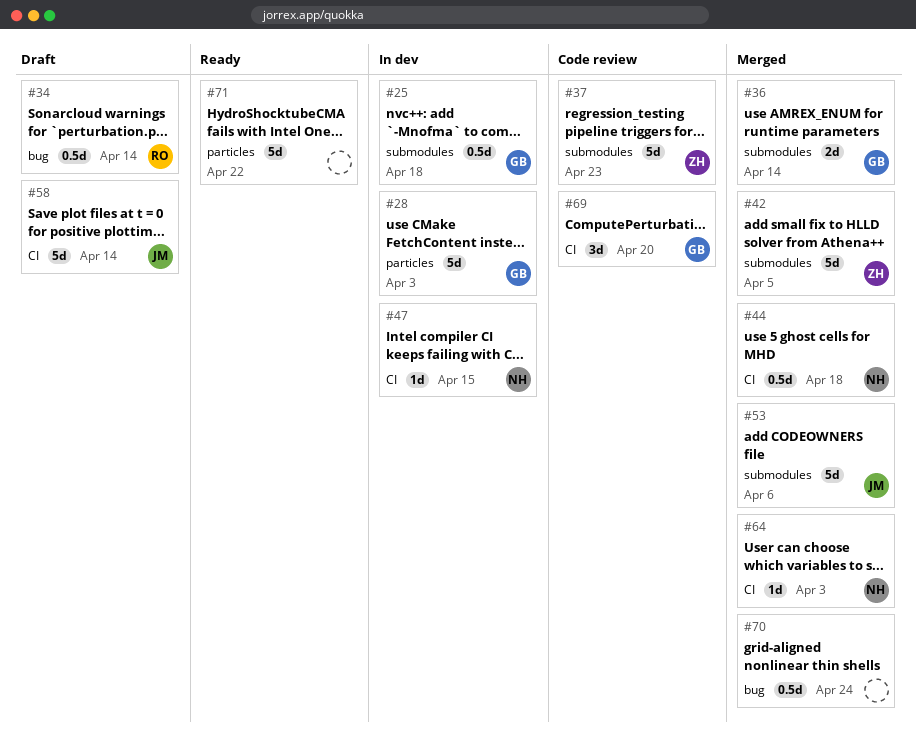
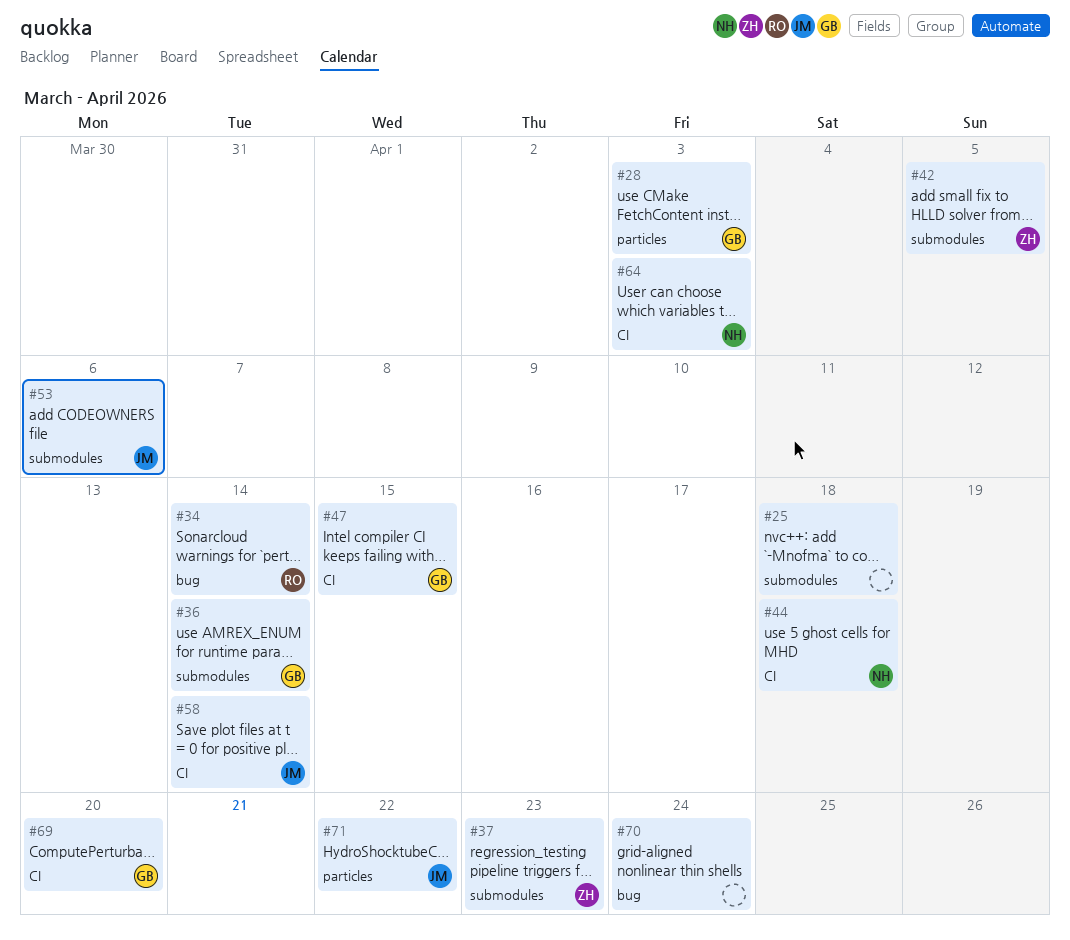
#25, owner: GB -> none
#47, owner: NH -> GB
#71, owner: none -> JM

